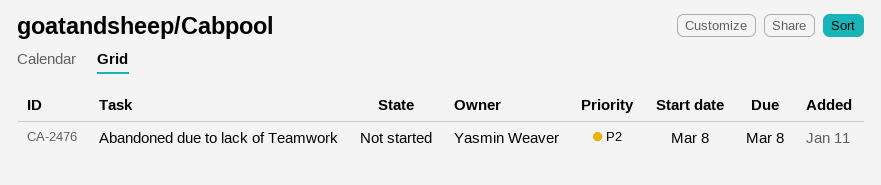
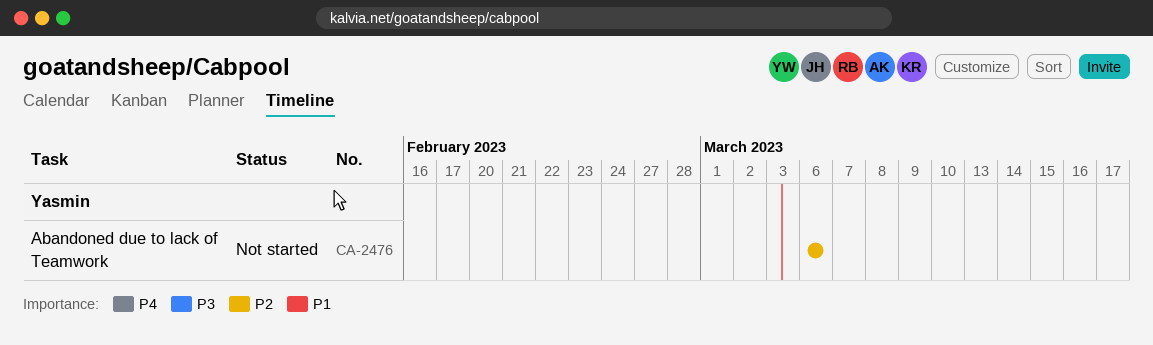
CA-2476, start: Mar 8 -> Mar 6
CA-2476, due: Mar 8 -> Mar 6

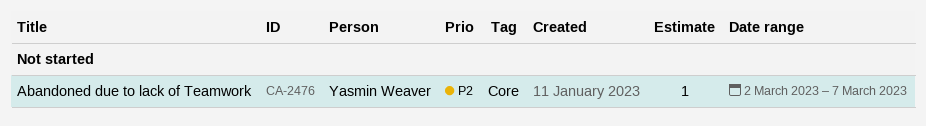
CA-2476, start: Mar 6 -> Mar 2
CA-2476, due: Mar 6 -> Mar 7

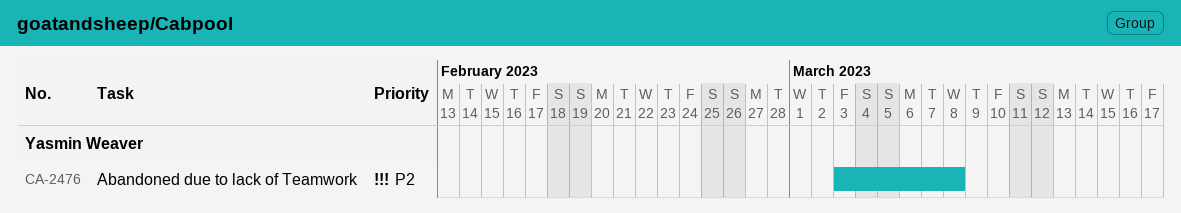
CA-2476, start: Mar 2 -> Mar 3
CA-2476, due: Mar 7 -> Mar 8

